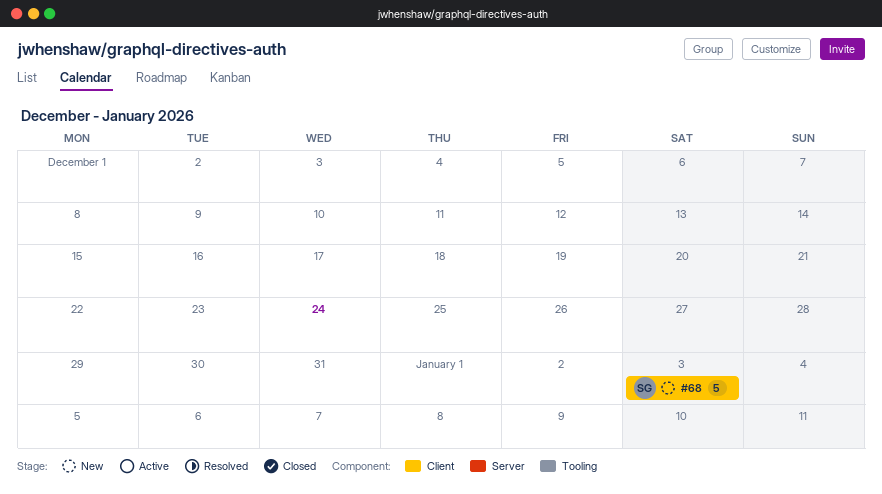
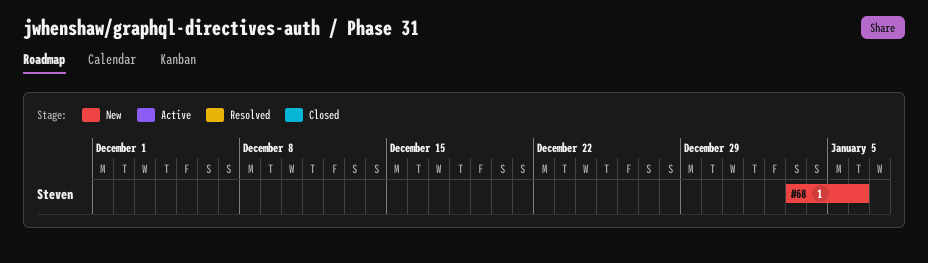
#68, estimate: 5 -> 1
#68, due: Jan 3 -> Jan 6

